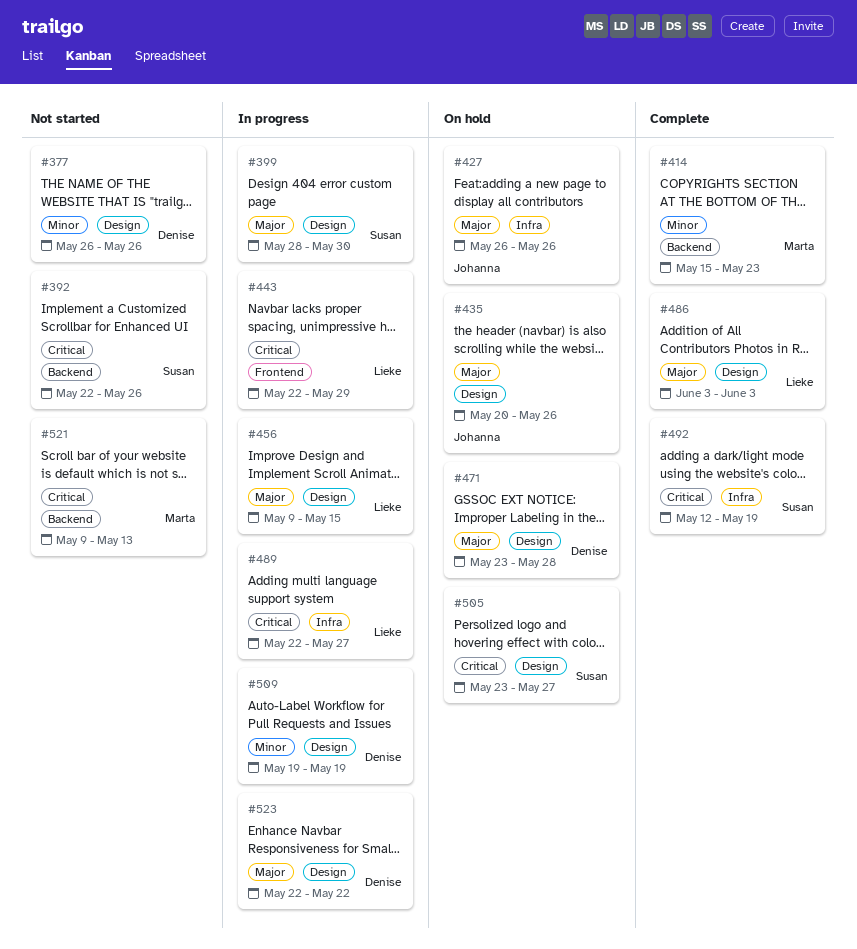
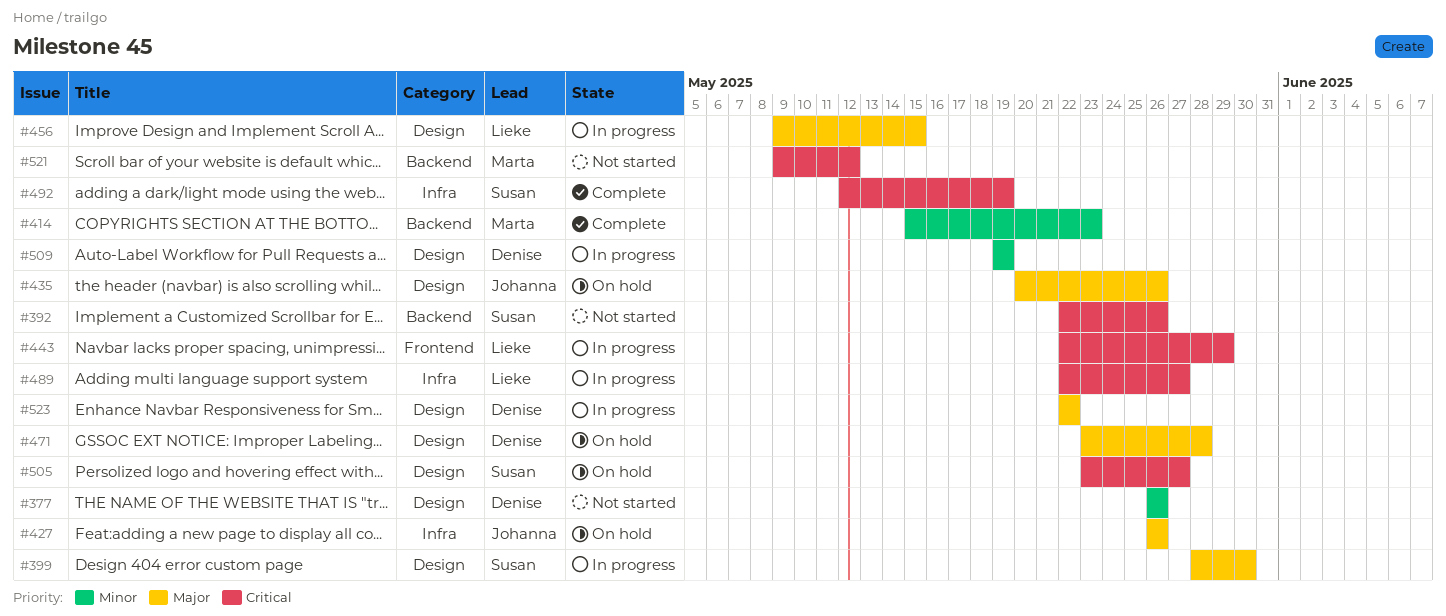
#486: present -> none
#521, due: May 13 -> May 12

